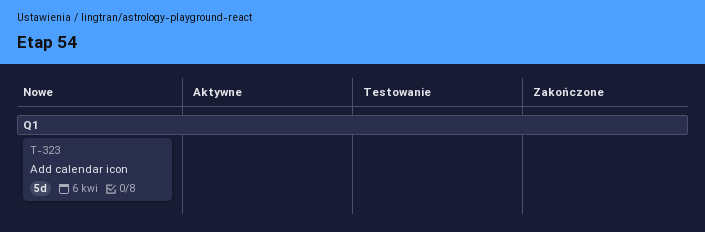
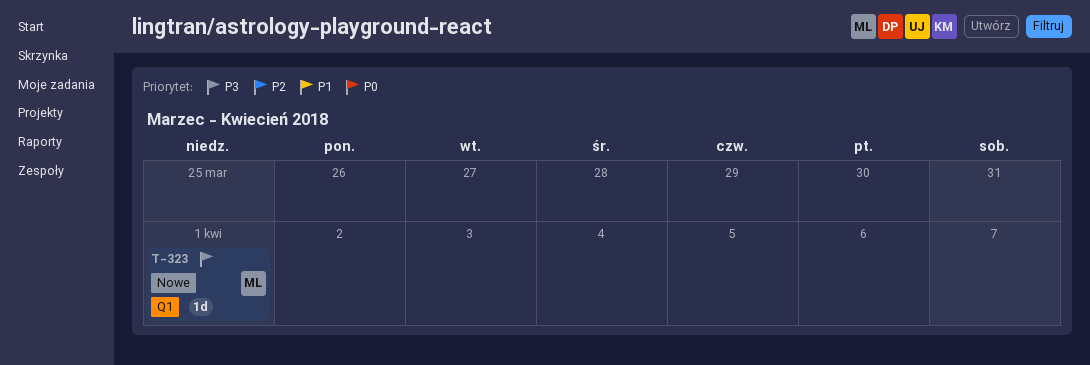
T-323, estimate: 5d -> 1d
T-323, due: Apr 6 -> Apr 1

